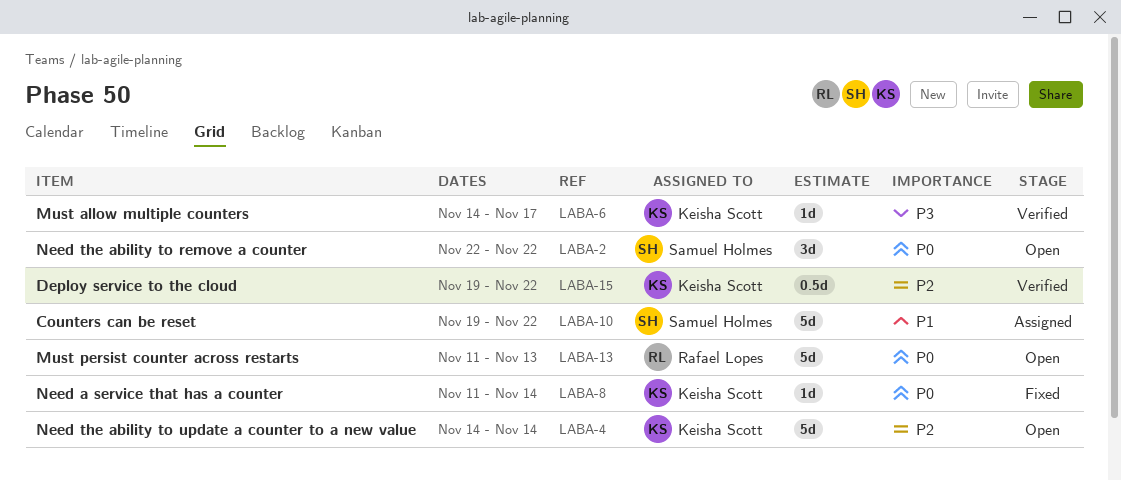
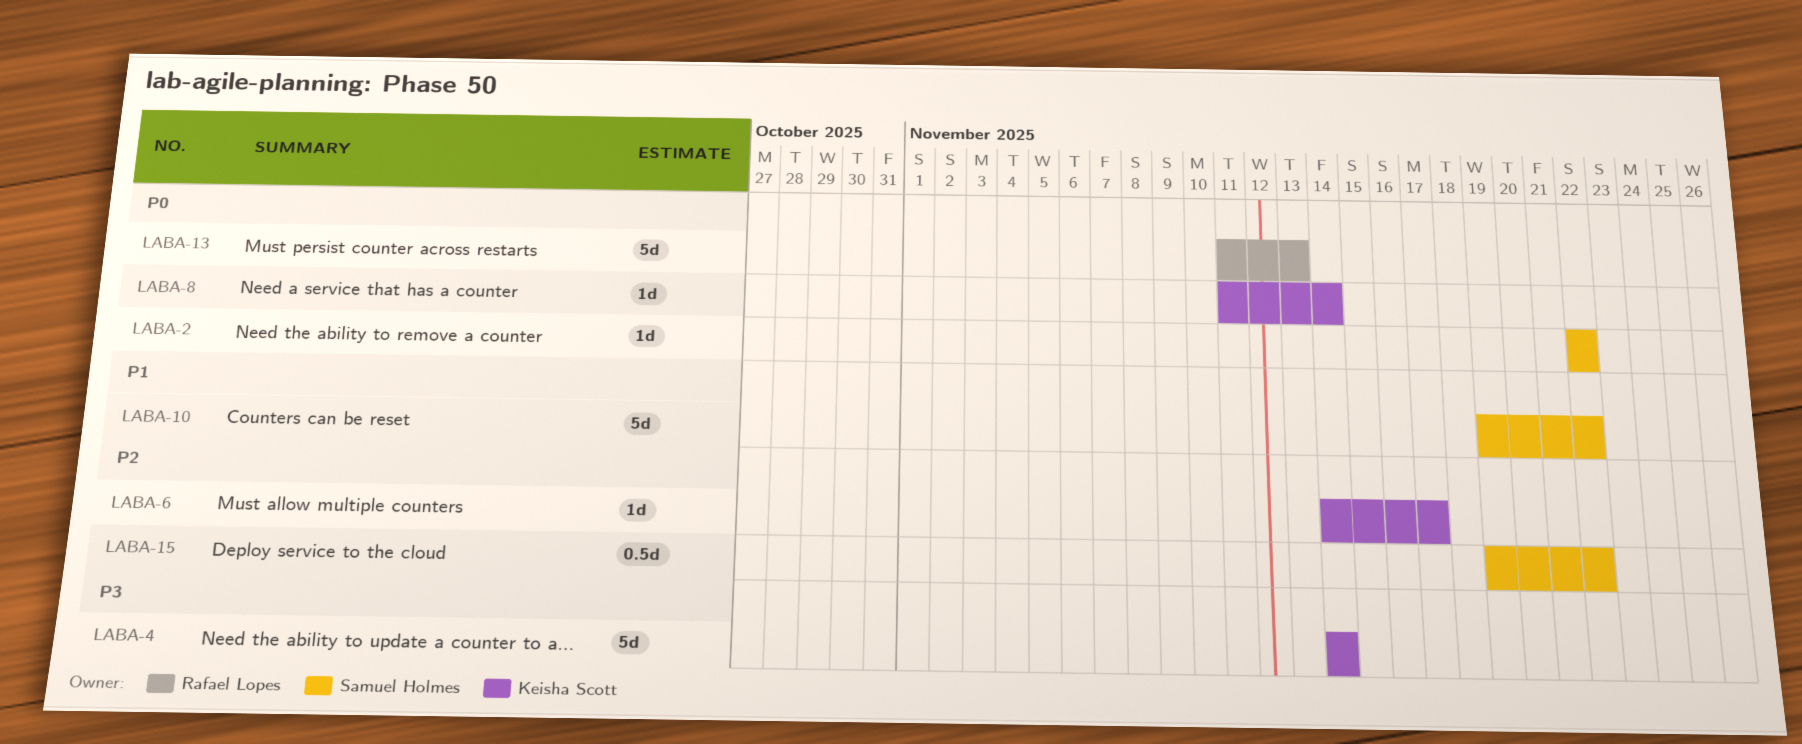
LABA-2, estimate: 3d -> 1d
LABA-4, priority: P2 -> P3
LABA-6, priority: P3 -> P2
LABA-15, owner: Keisha Scott -> Samuel Holmes

